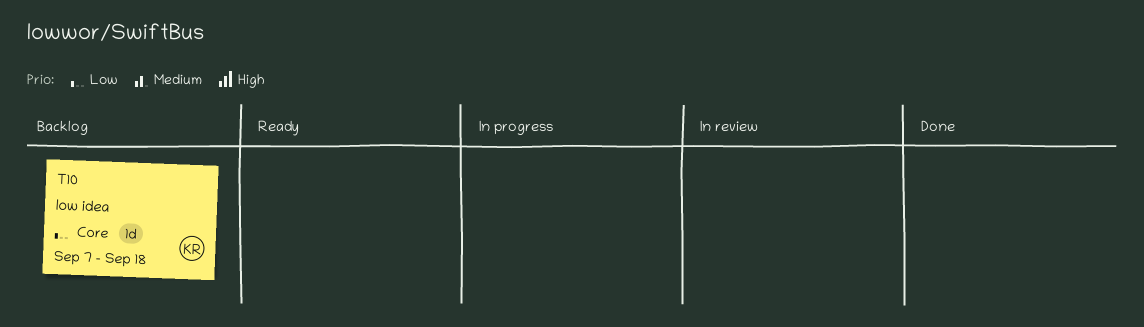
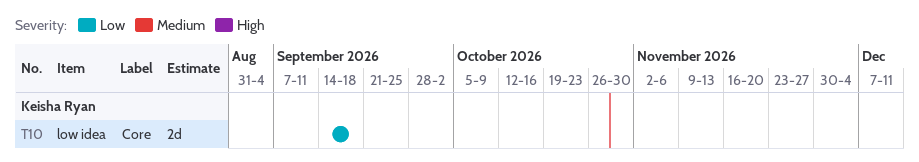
T10, estimate: 1d -> 2d
T10, start: Sep 7 -> Sep 14

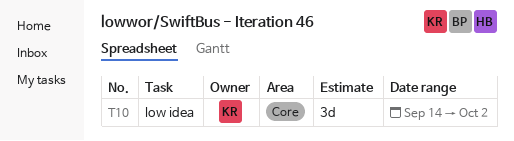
T10, estimate: 2d -> 3d
T10, due: Sep 18 -> Oct 2

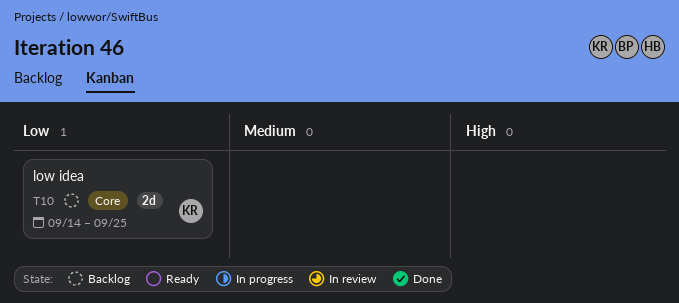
T10, estimate: 3d -> 2d
T10, due: Oct 2 -> Sep 25

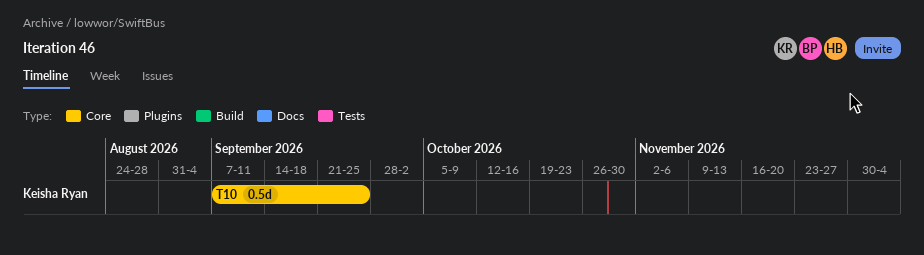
T10, estimate: 2d -> 0.5d
T10, start: Sep 14 -> Sep 7

